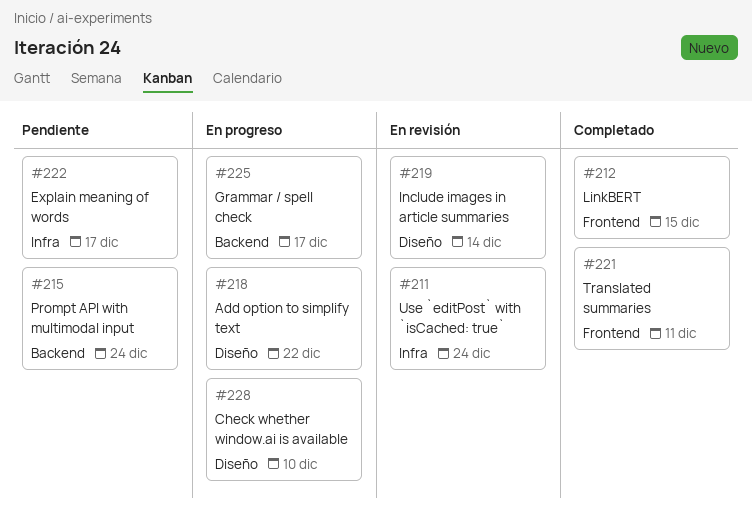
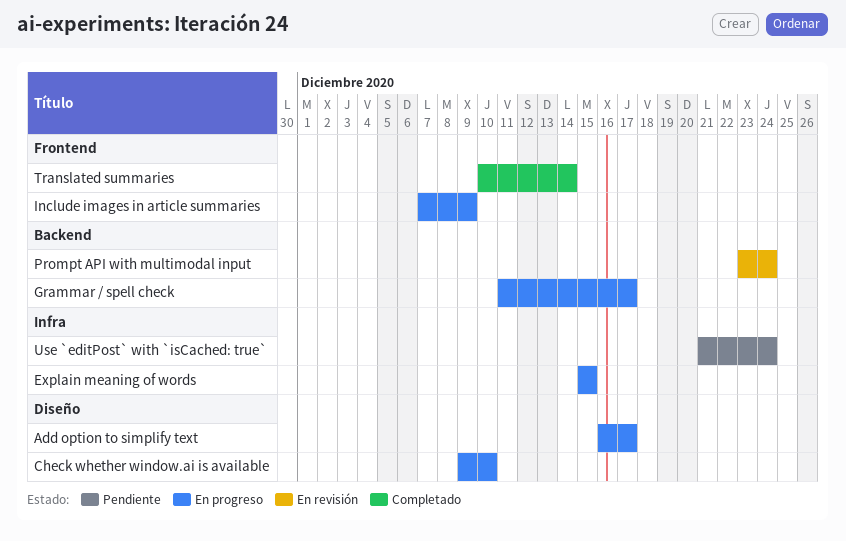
Add option to simplify text, due: Dec 22 -> Dec 17
Explain meaning of words, status: Pendiente -> En progreso
Explain meaning of words, due: Dec 17 -> Dec 15
Include images in article summaries, status: En revisión -> En progreso
Include images in article summaries, label: Diseño -> Frontend
Include images in article summaries, due: Dec 14 -> Dec 9
LinkBERT: present -> none
Prompt API with multimodal input, status: Pendiente -> En revisión
Translated summaries, due: Dec 11 -> Dec 14
Use `editPost` with `isCached: true`, status: En revisión -> Pendiente

